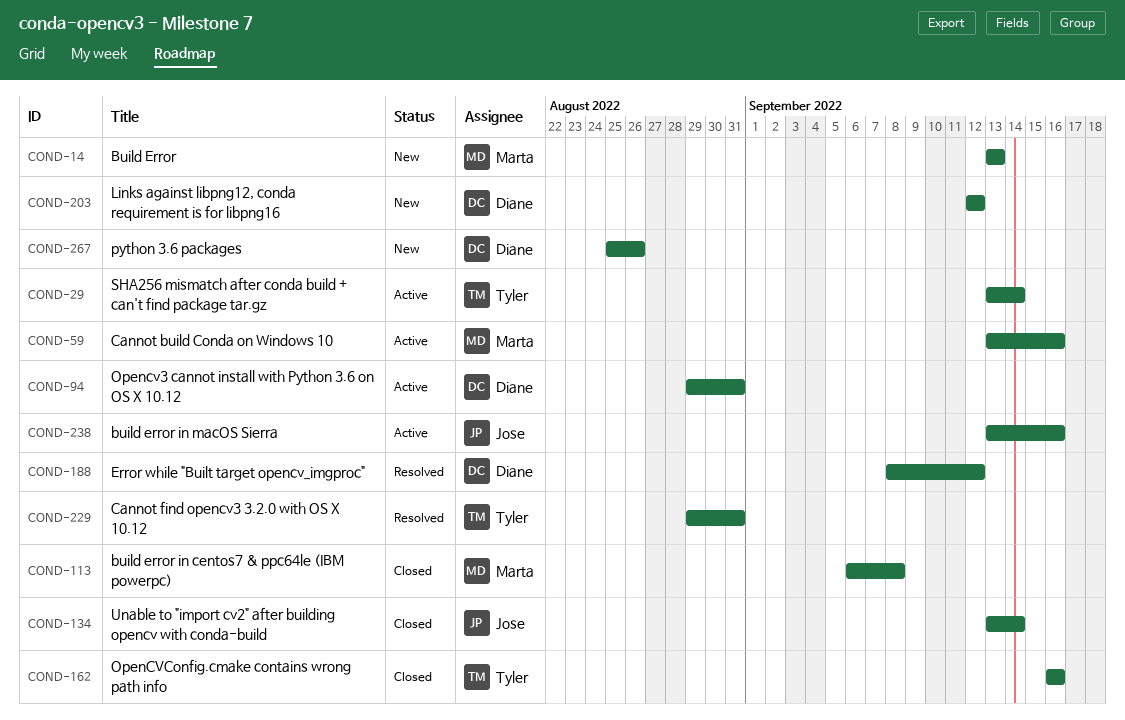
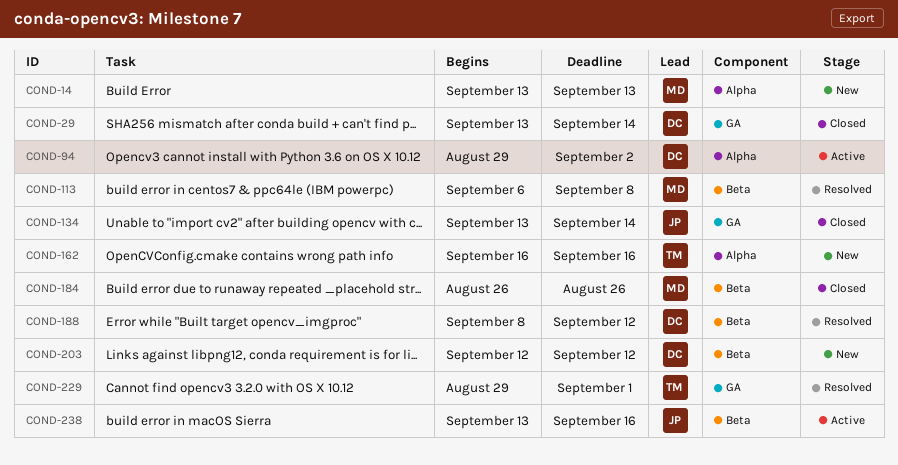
COND-29, status: Active -> Closed
COND-29, owner: Tyler -> Diane
COND-59: present -> none
COND-94, due: Aug 31 -> Sep 2
COND-113, status: Closed -> Resolved
COND-162, status: Closed -> New
COND-184: none -> present
COND-229, due: Aug 31 -> Sep 1
COND-267: present -> none

